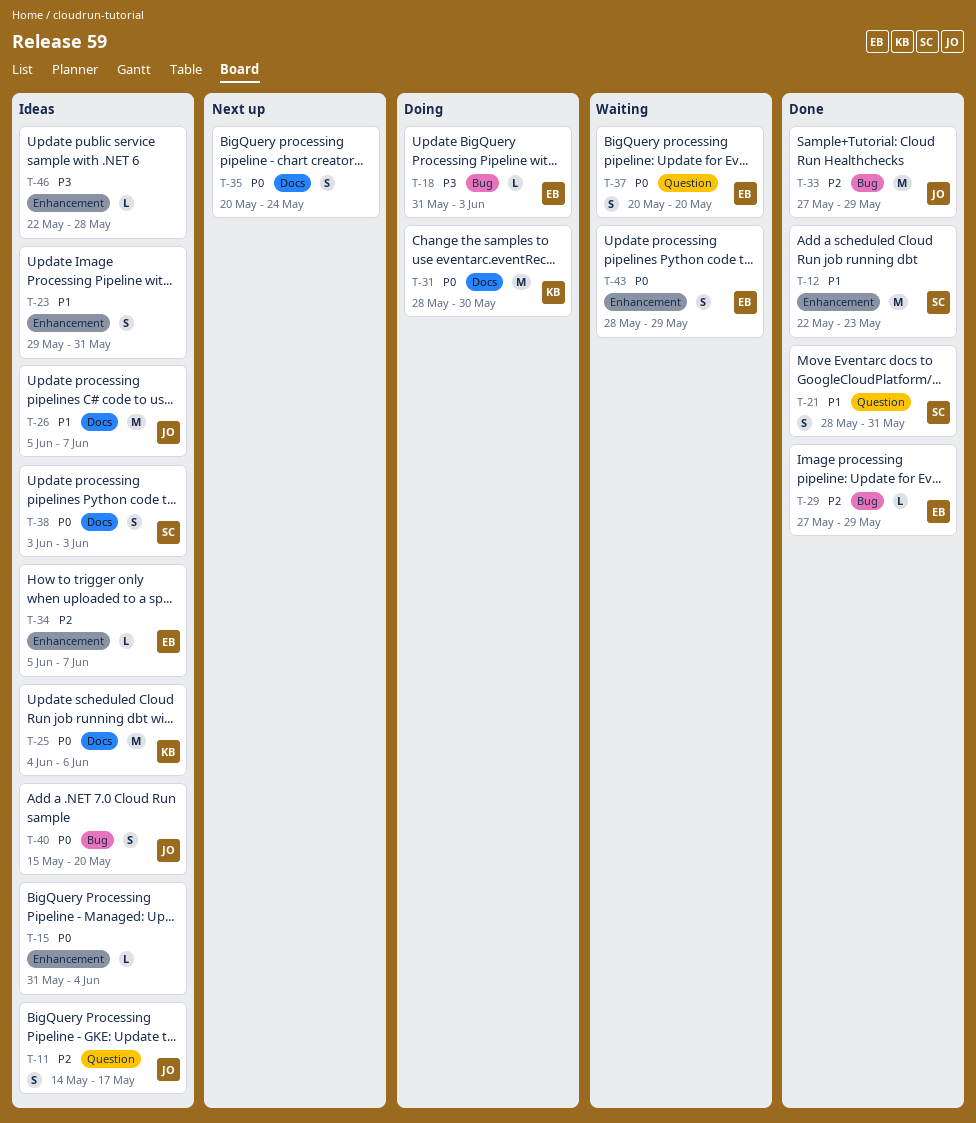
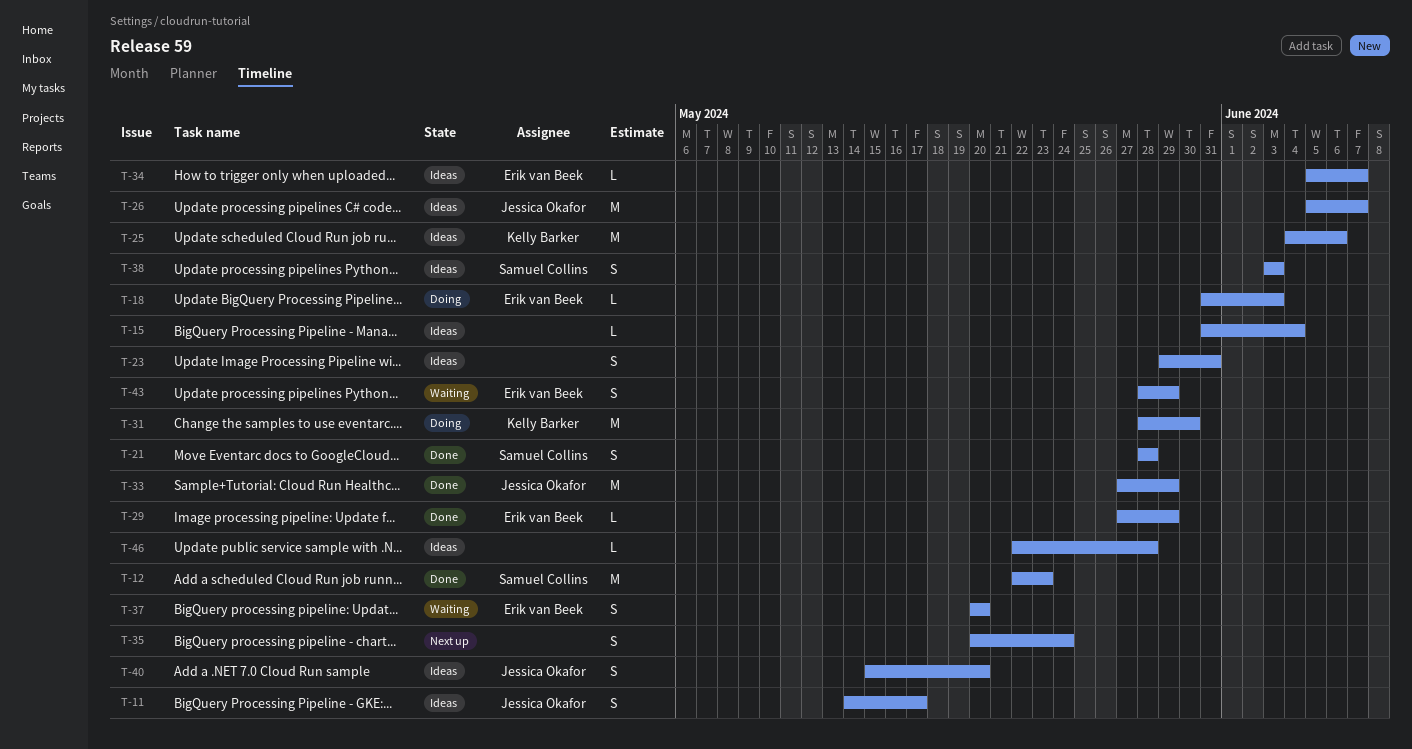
T-21, due: May 31 -> May 28

